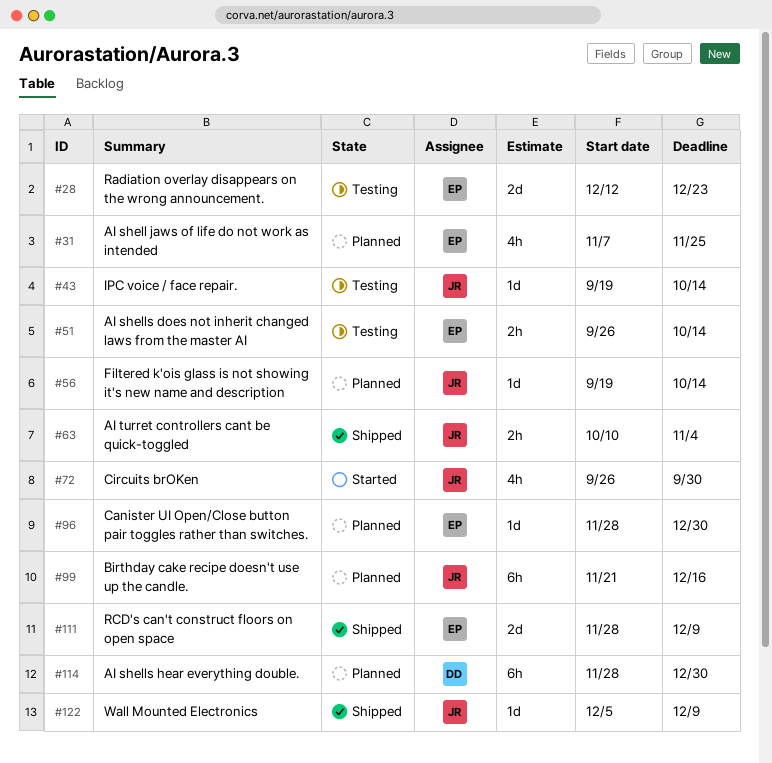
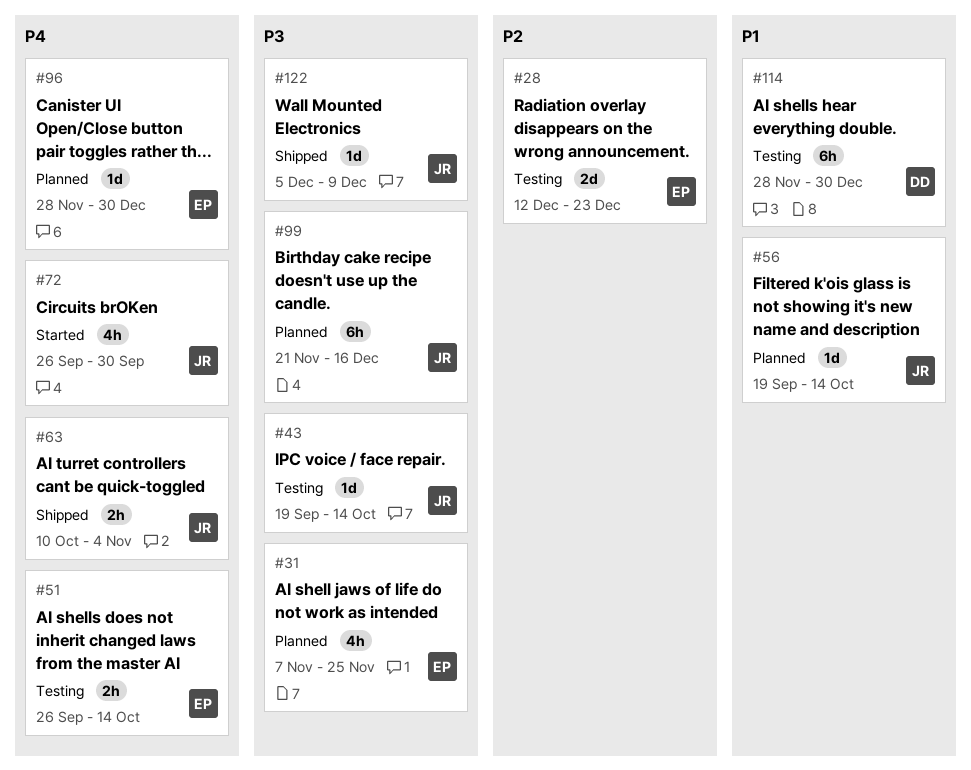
#111: present -> none
#114, status: Planned -> Testing

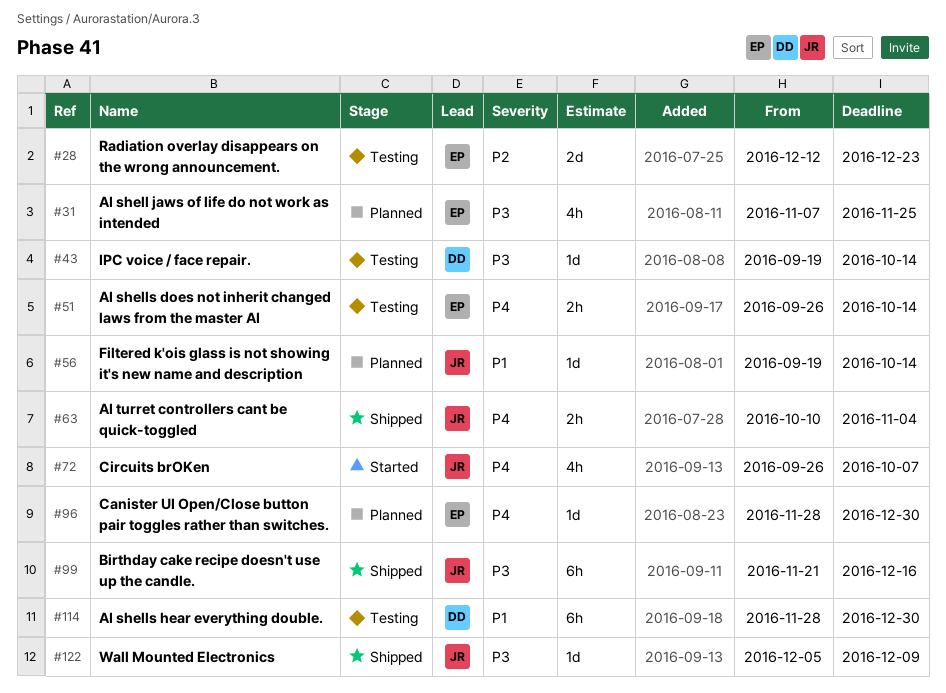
#43, owner: JR -> DD
#72, due: Sep 30 -> Oct 7
#99, status: Planned -> Shipped

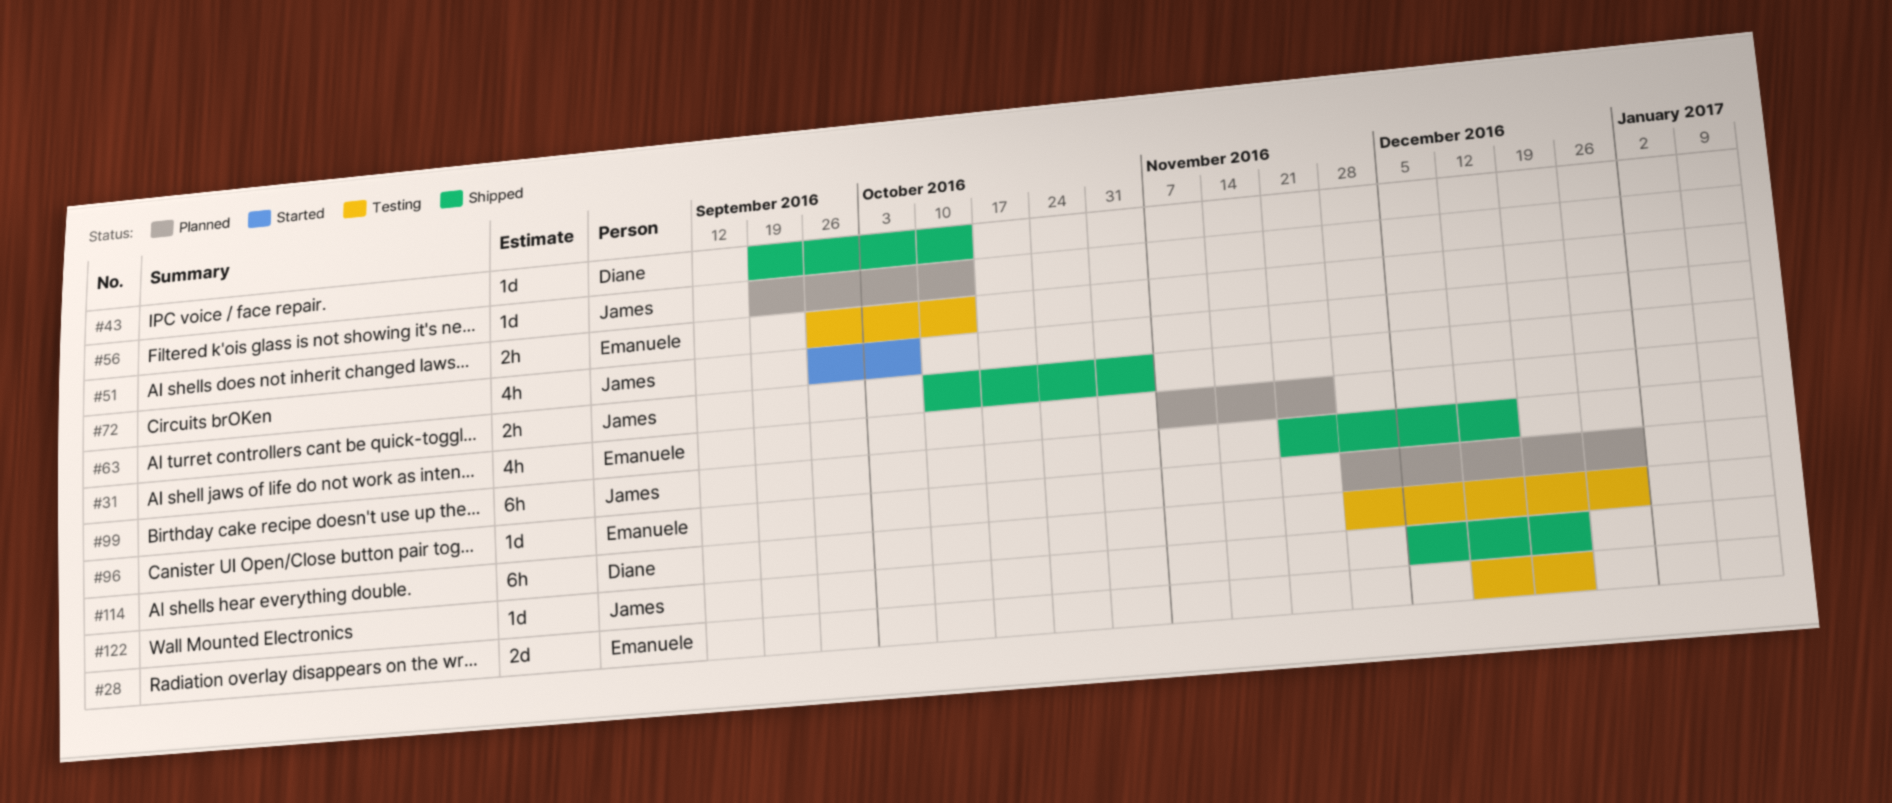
#43, status: Testing -> Shipped
#122, due: Dec 9 -> Dec 23

